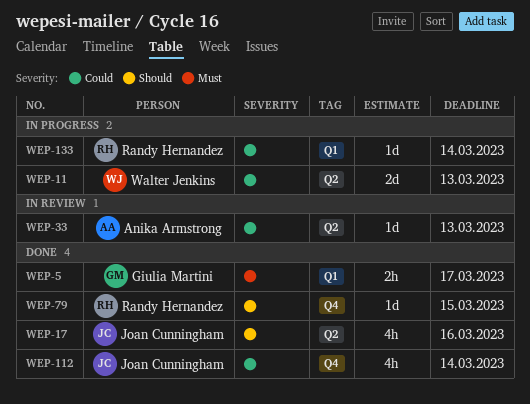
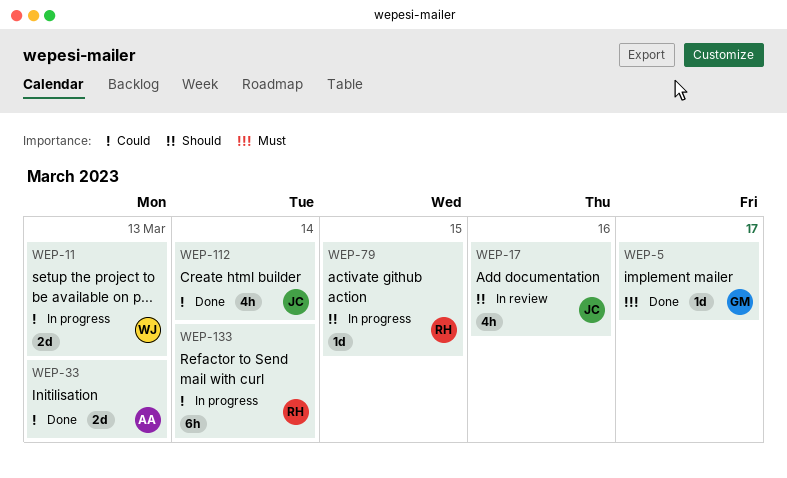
WEP-5, estimate: 2h -> 1d
WEP-17, status: Done -> In review
WEP-33, status: In review -> Done
WEP-33, estimate: 1d -> 2d
WEP-79, status: Done -> In progress
WEP-133, estimate: 1d -> 6h

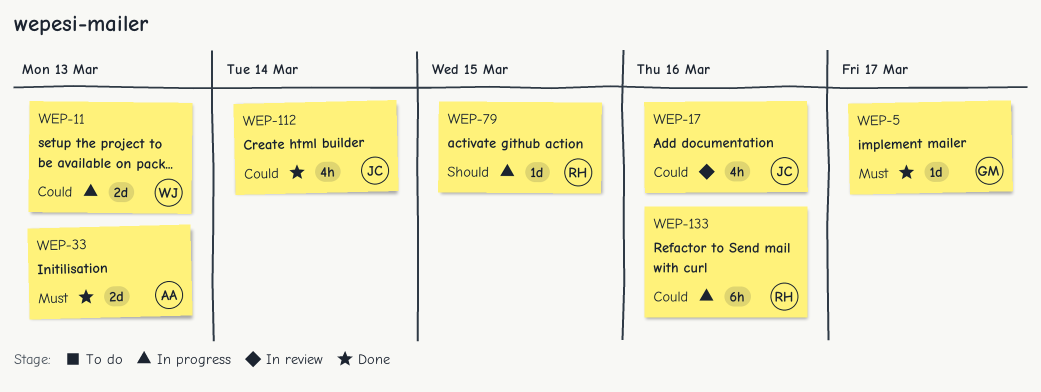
WEP-17, priority: Should -> Could
WEP-33, priority: Could -> Must
WEP-133, due: Mar 14 -> Mar 16

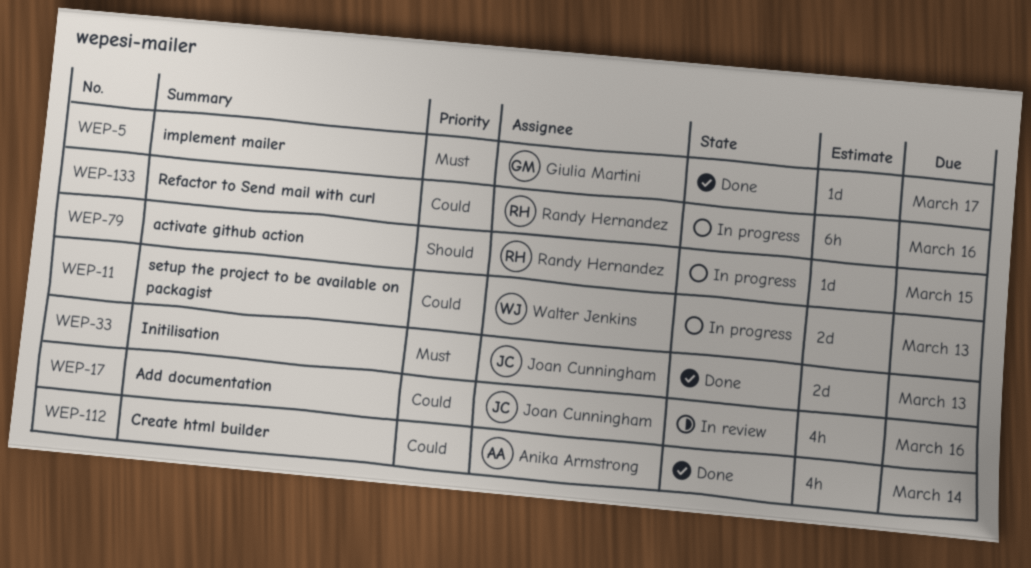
WEP-33, owner: Anika Armstrong -> Joan Cunningham
WEP-112, owner: Joan Cunningham -> Anika Armstrong

